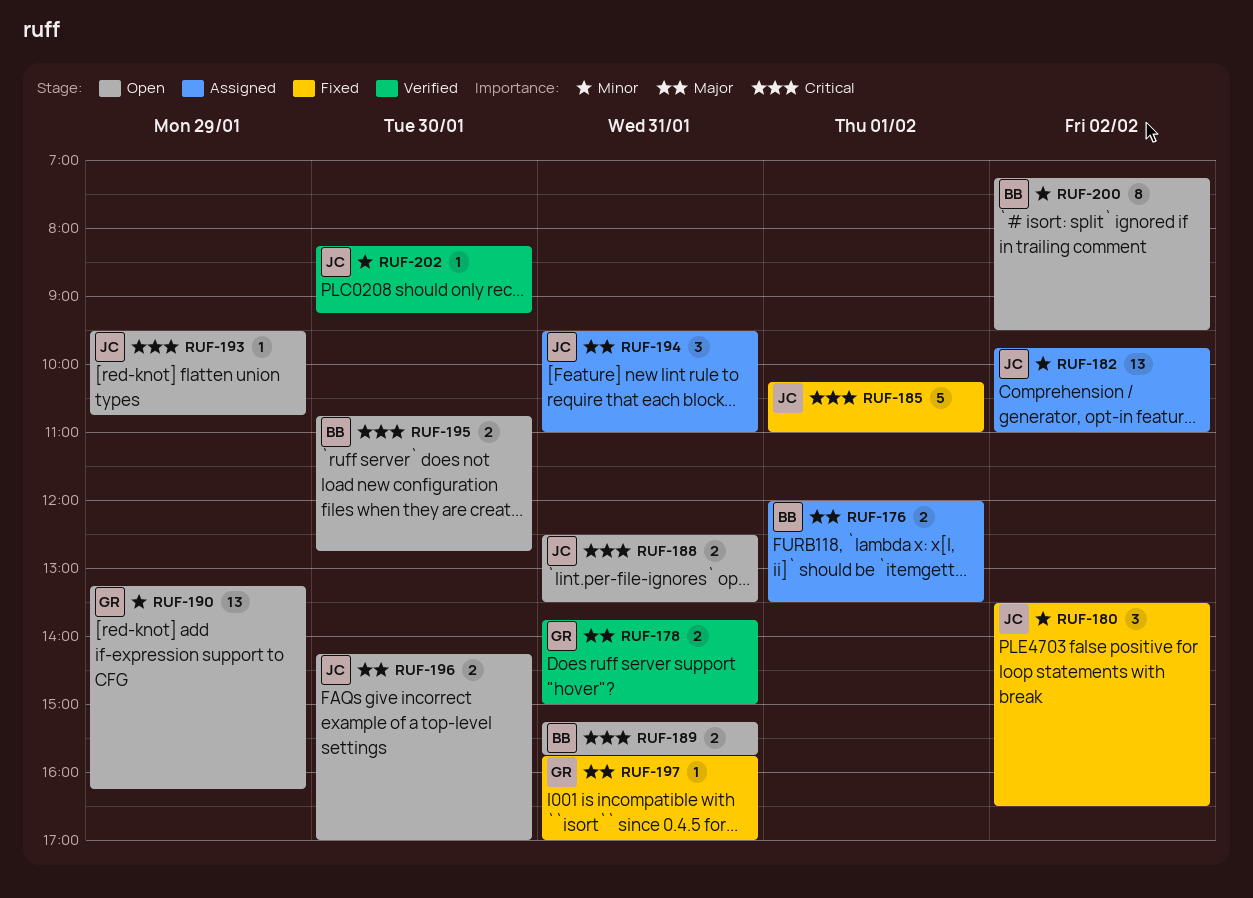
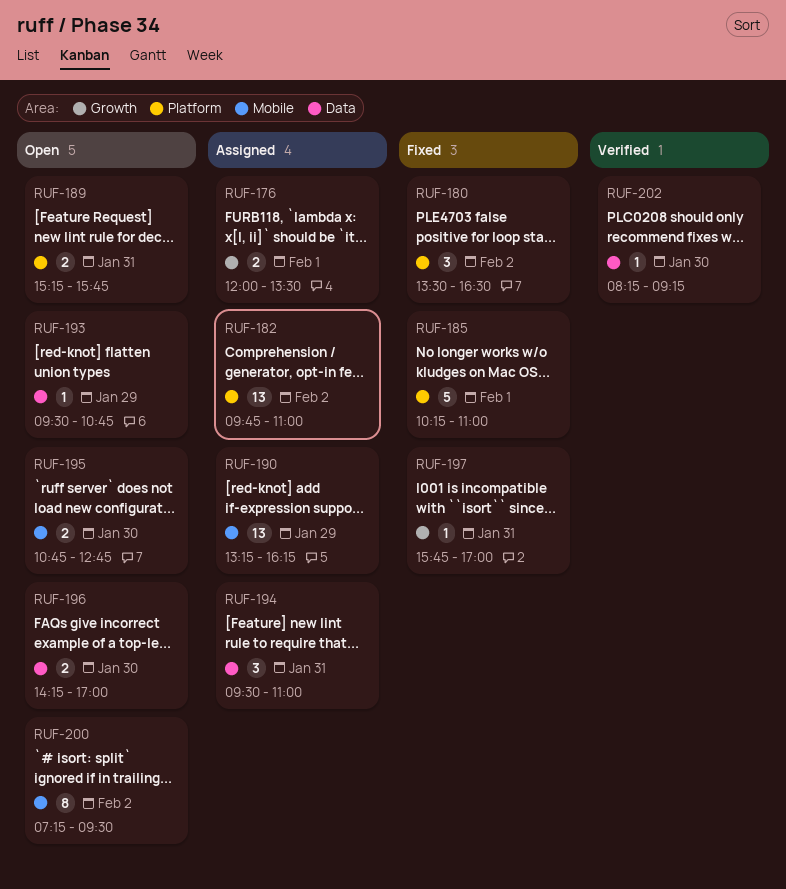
RUF-178: present -> none
RUF-188: present -> none
RUF-190, status: Open -> Assigned

